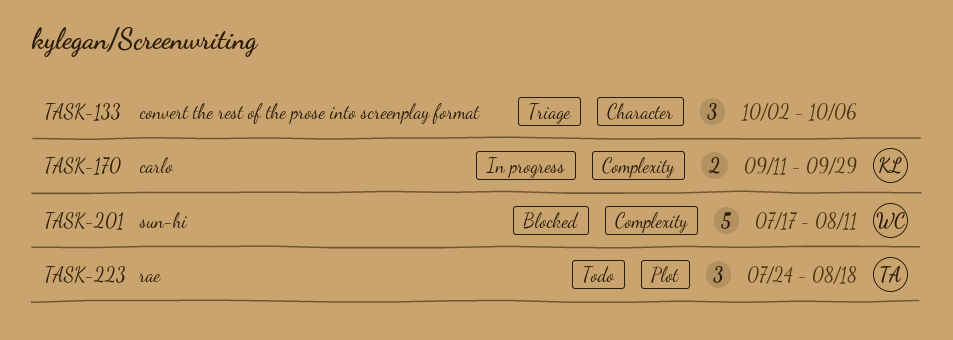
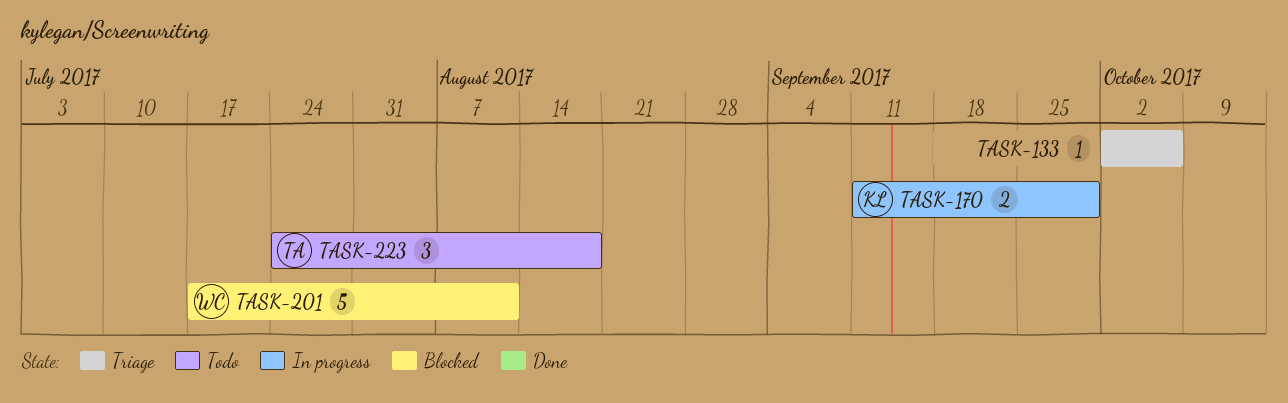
TASK-133, estimate: 3 -> 1

